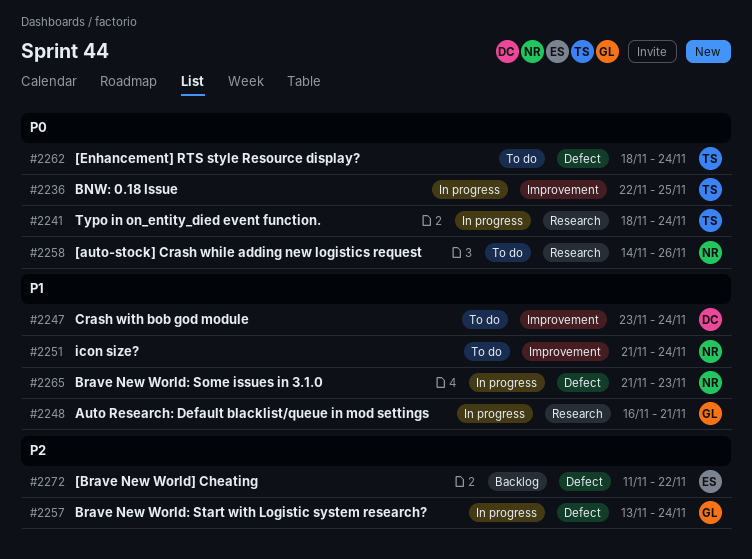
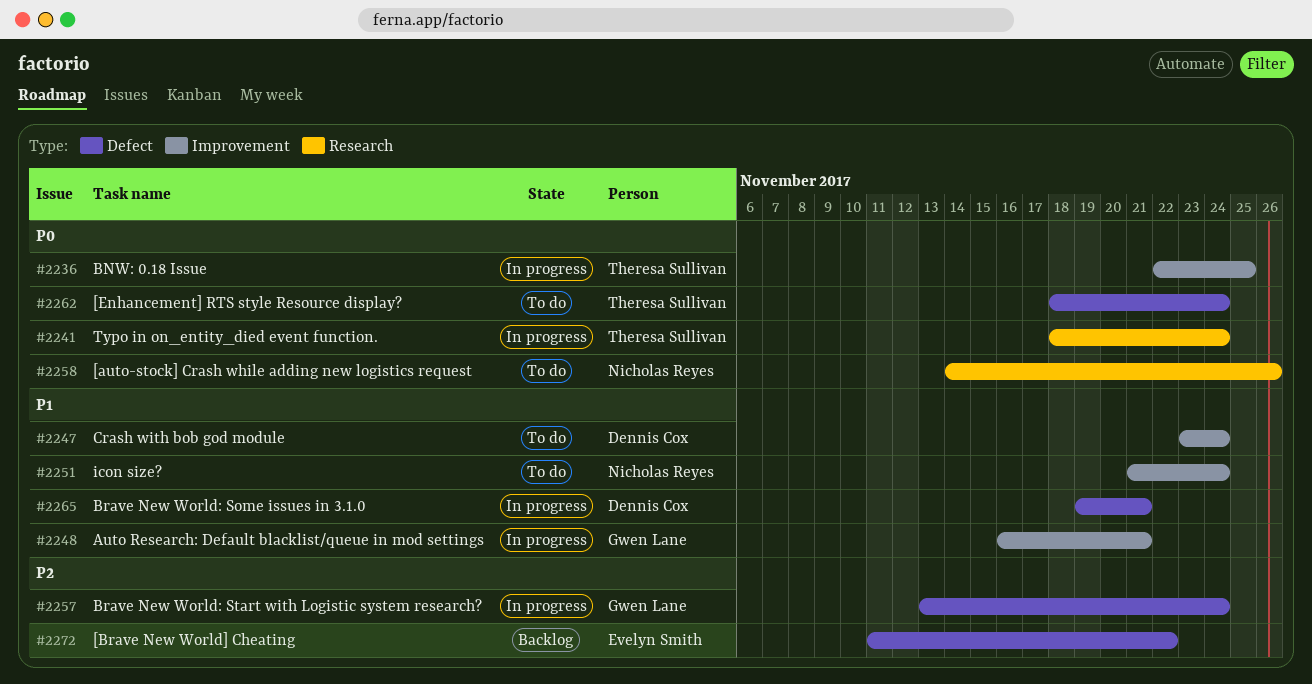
#2248, label: Research -> Improvement
#2265, owner: Nicholas Reyes -> Dennis Cox
#2265, start: Nov 21 -> Nov 19
#2265, due: Nov 23 -> Nov 21

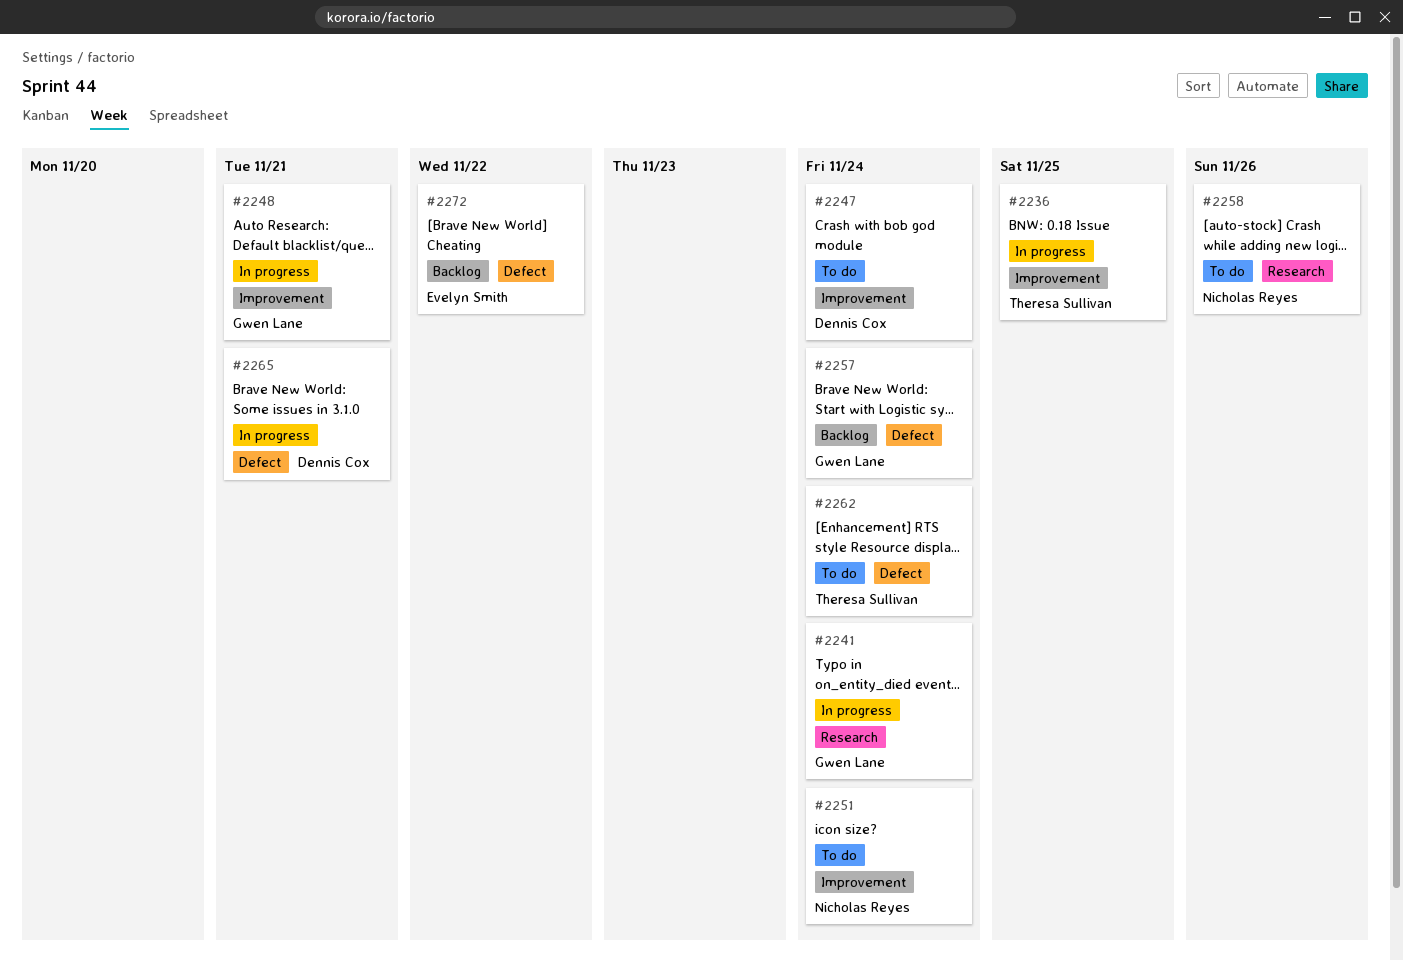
#2241, owner: Theresa Sullivan -> Gwen Lane
#2257, status: In progress -> Backlog

